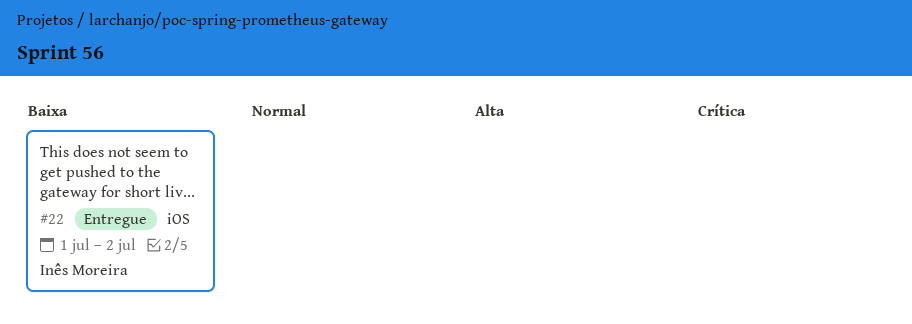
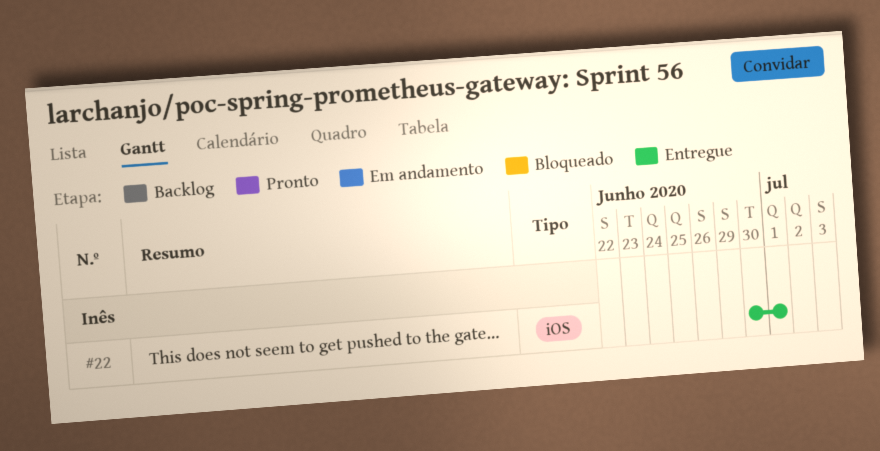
#22, start: Jul 1 -> Jun 30
#22, due: Jul 2 -> Jul 1

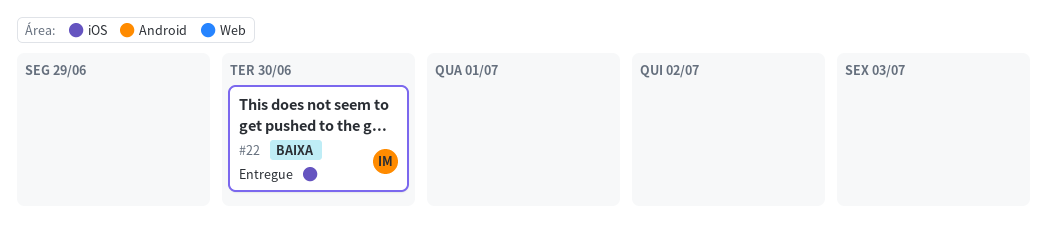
#22, due: Jul 1 -> Jun 30

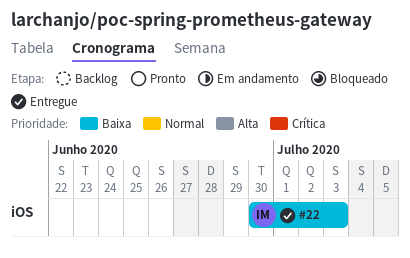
#22, due: Jun 30 -> Jul 3

